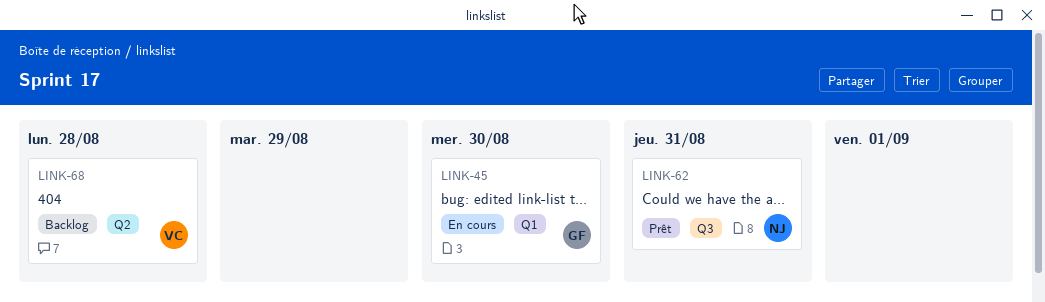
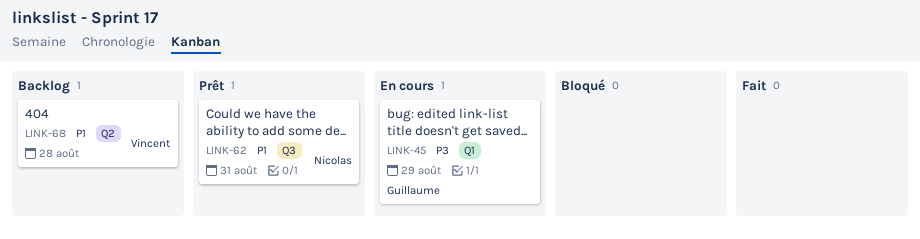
LINK-45, due: Aug 30 -> Aug 29

